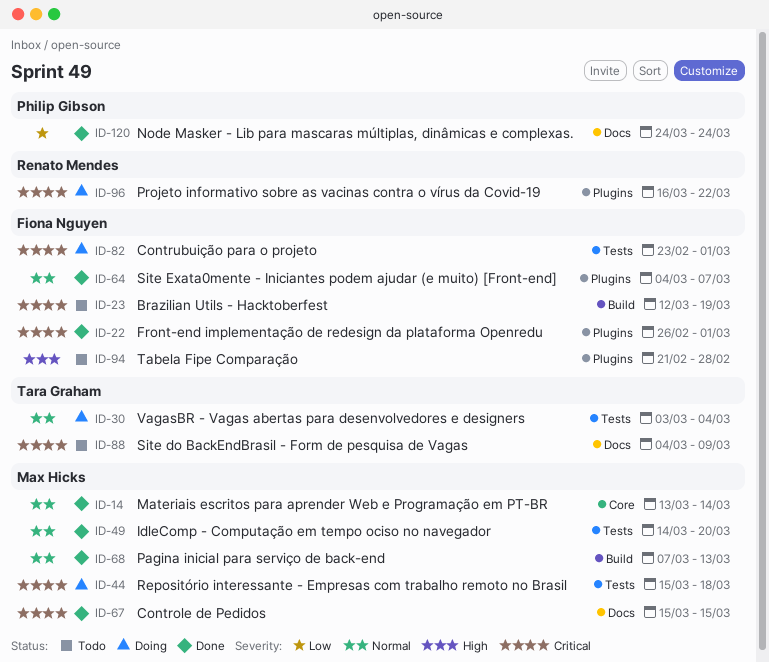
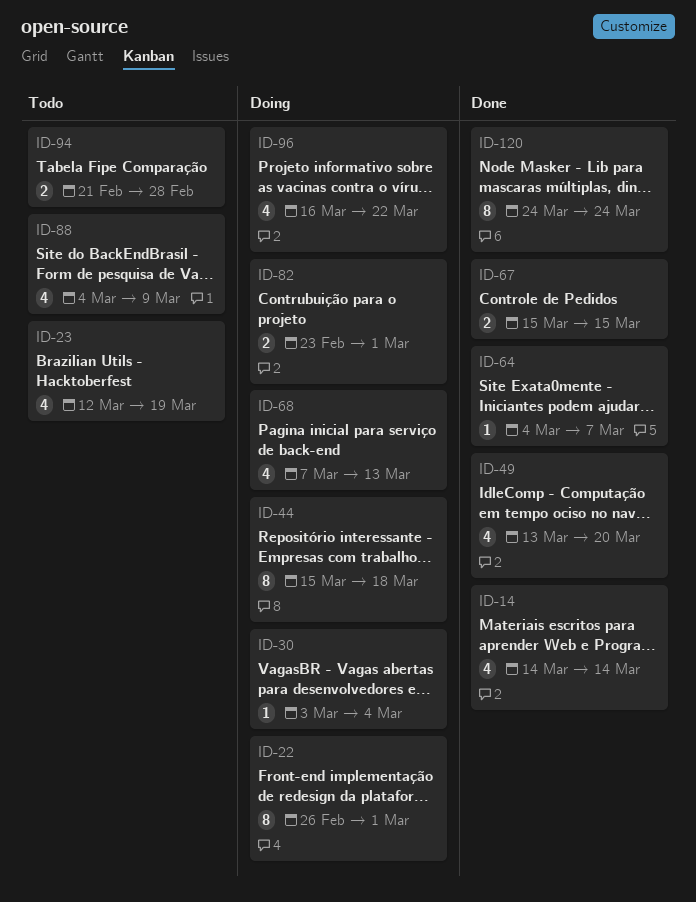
ID-14, start: Mar 13 -> Mar 14
ID-22, status: Done -> Doing
ID-49, start: Mar 14 -> Mar 13
ID-68, status: Done -> Doing

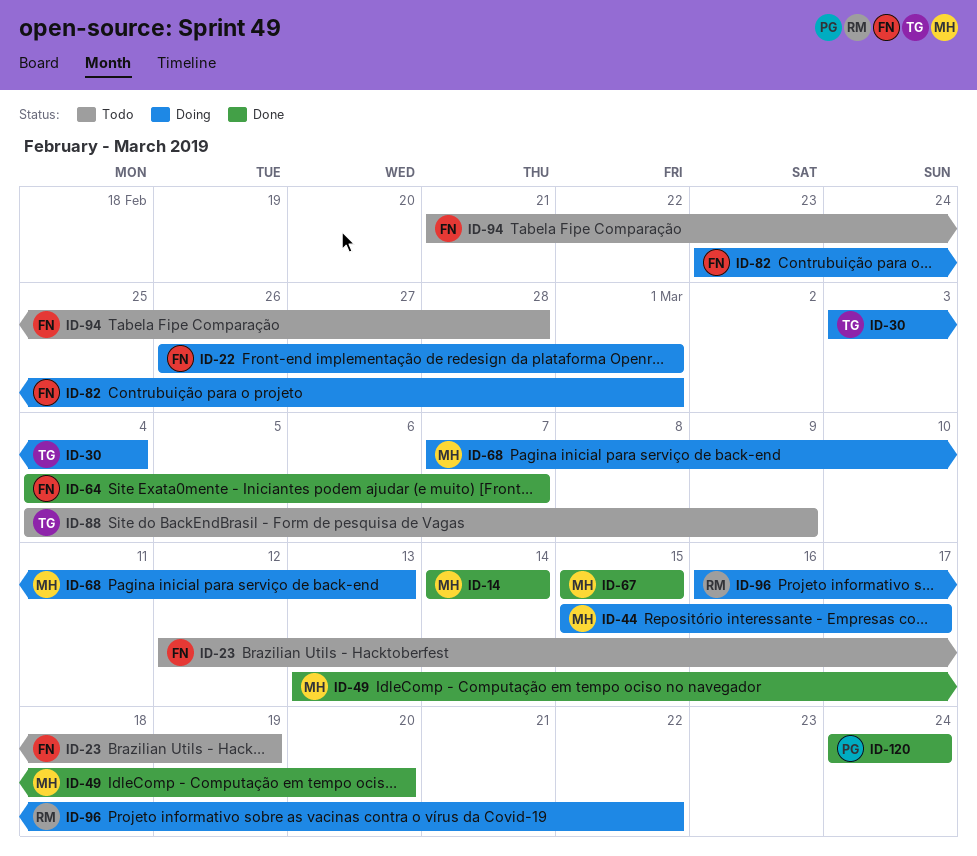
ID-44, due: Mar 18 -> Mar 17

